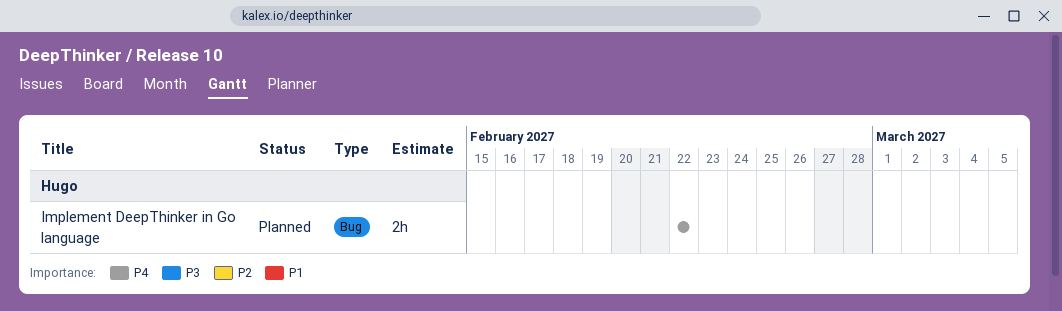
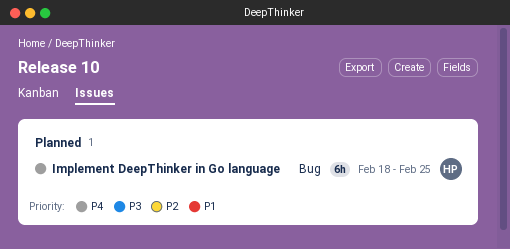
Implement DeepThinker in Go language, estimate: 2h -> 6h
Implement DeepThinker in Go language, start: Feb 22 -> Feb 18
Implement DeepThinker in Go language, due: Feb 22 -> Feb 25

